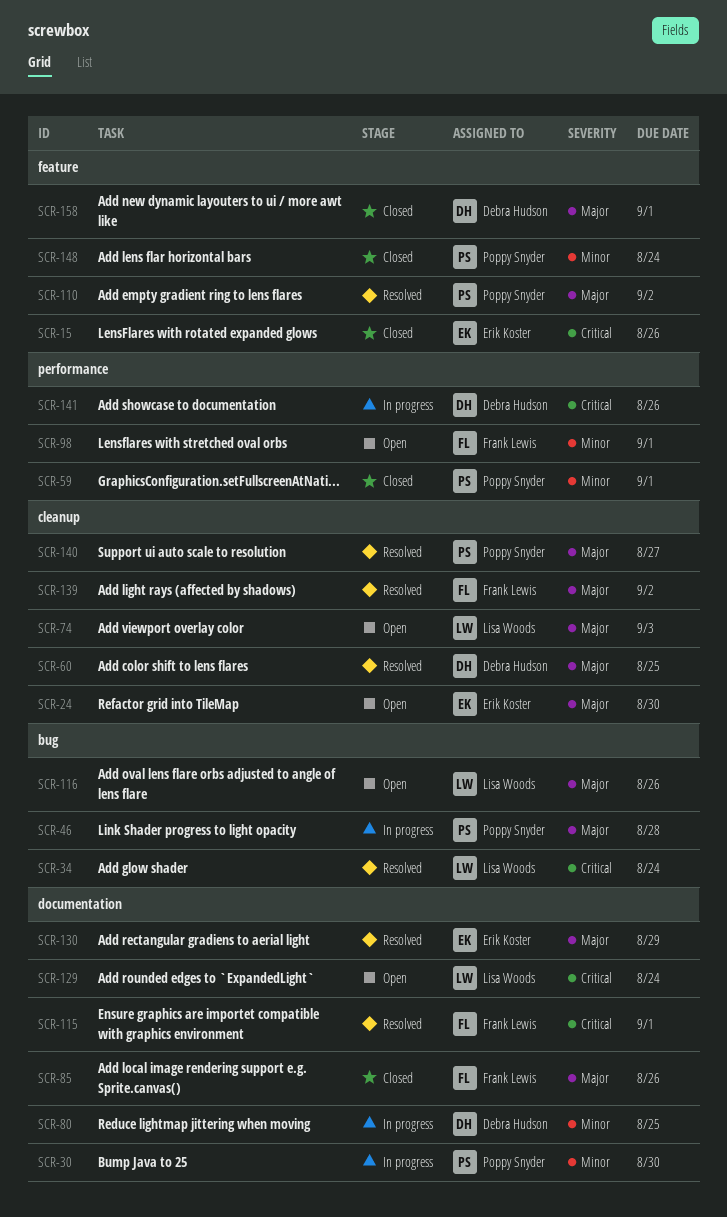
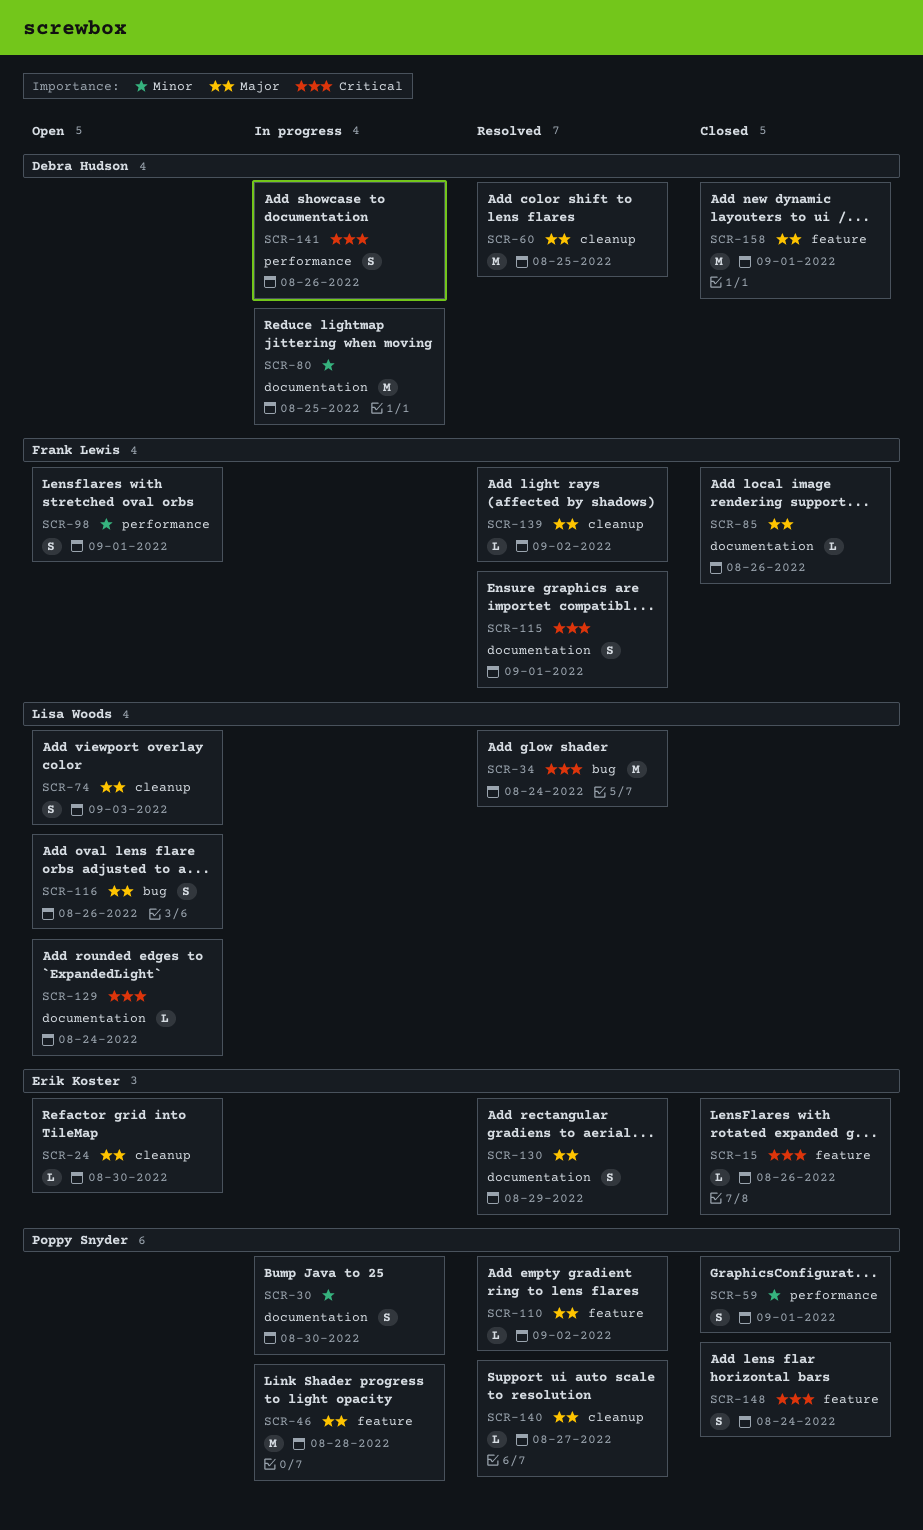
SCR-46, label: bug -> feature
SCR-148, priority: Minor -> Critical

